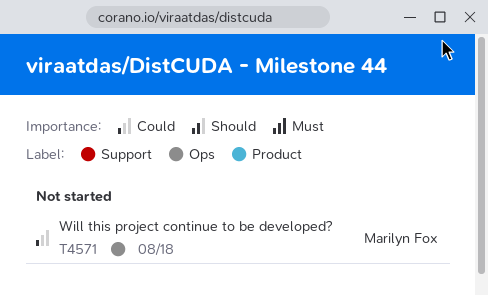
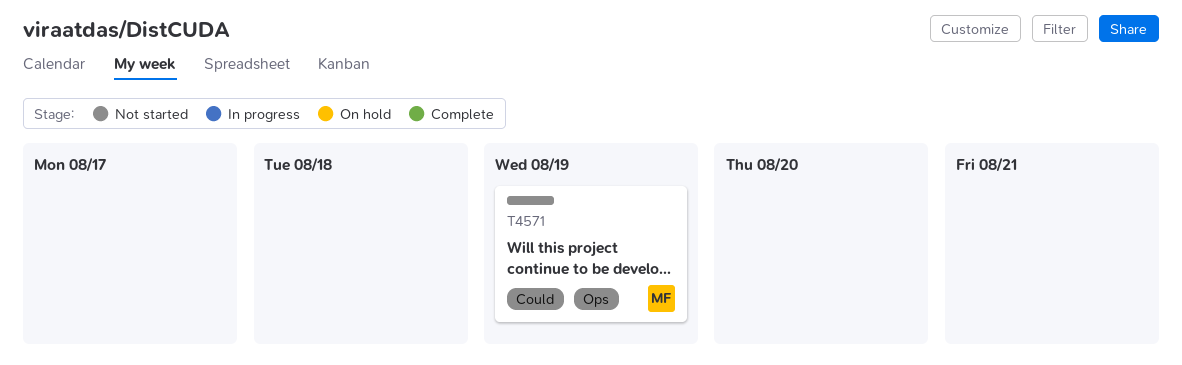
T4571, due: Aug 18 -> Aug 19

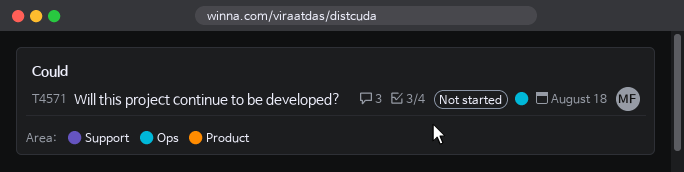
T4571, due: Aug 19 -> Aug 18

